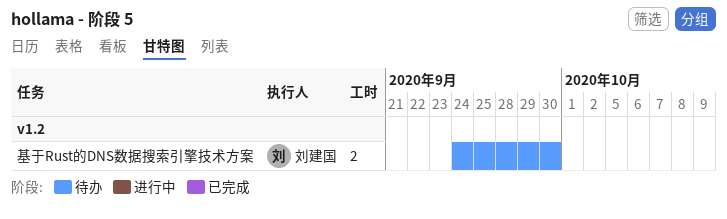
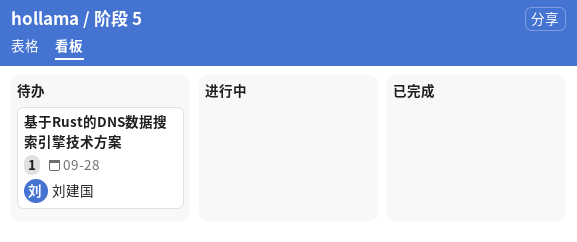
基于Rust的DNS数据搜索引擎技术方案, estimate: 2 -> 1
基于Rust的DNS数据搜索引擎技术方案, due: Sep 30 -> Sep 28

